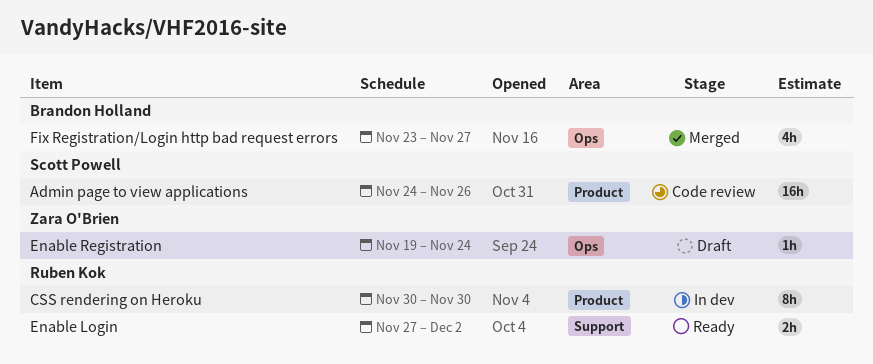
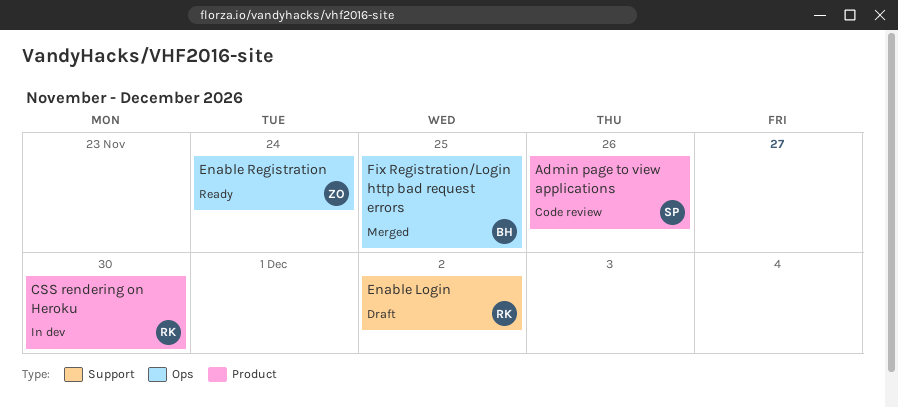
Enable Login, status: Ready -> Draft
Enable Registration, status: Draft -> Ready
Fix Registration/Login http bad request errors, due: Nov 27 -> Nov 25

